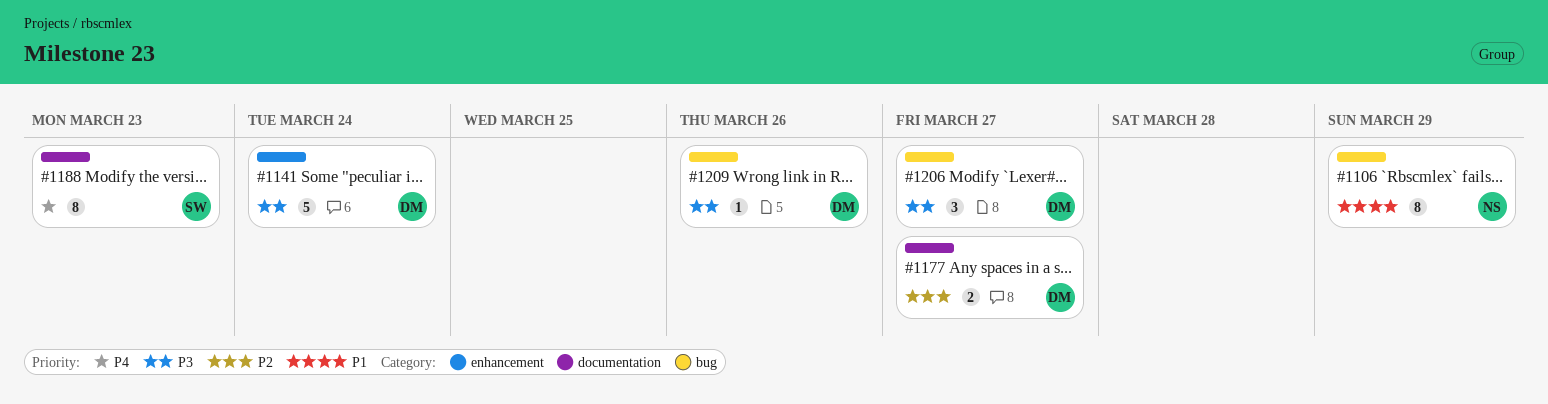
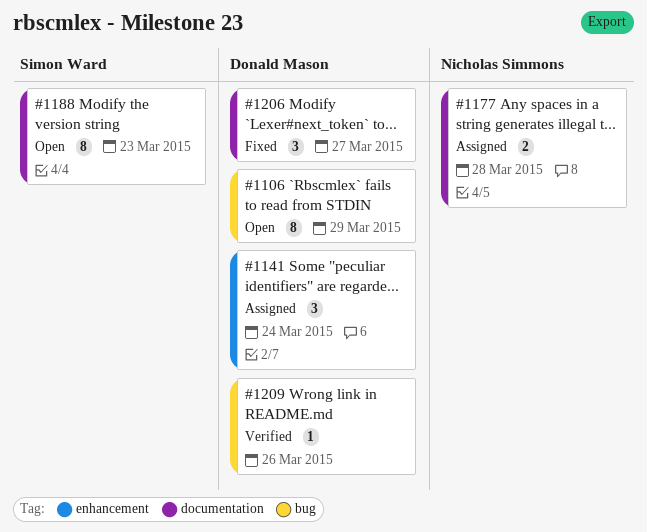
#1106, owner: Nicholas Simmons -> Donald Mason
#1141, estimate: 5 -> 3
#1177, owner: Donald Mason -> Nicholas Simmons
#1177, due: Mar 27 -> Mar 28
#1206, label: bug -> documentation

